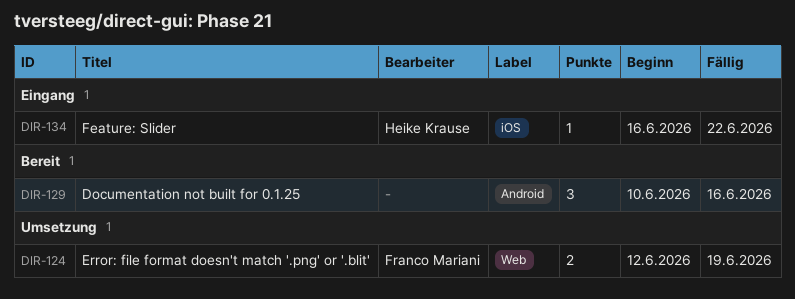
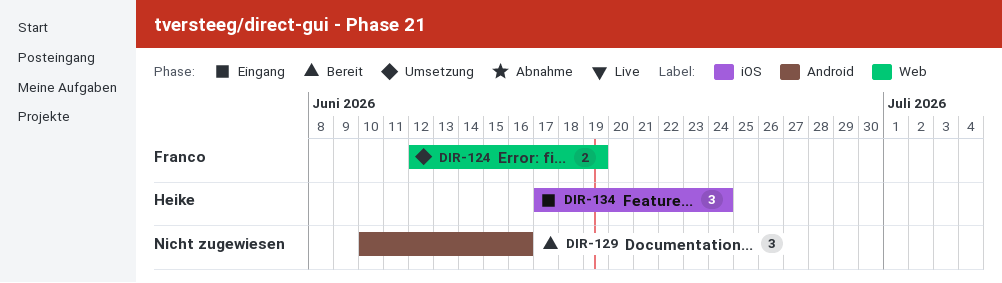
DIR-134, estimate: 1 -> 3
DIR-134, start: Jun 16 -> Jun 17
DIR-134, due: Jun 22 -> Jun 24

